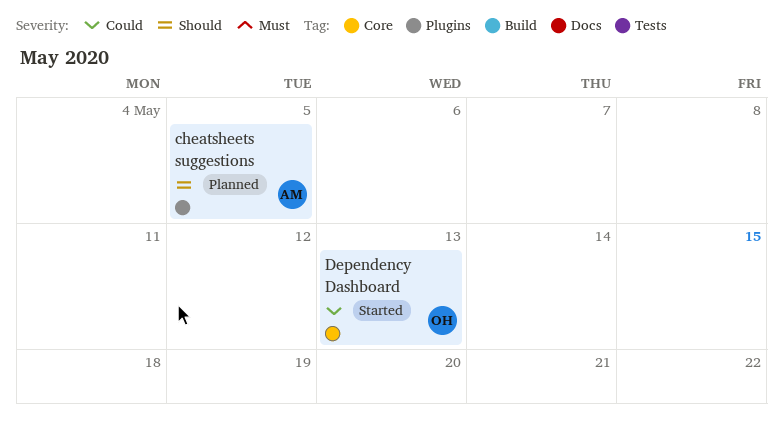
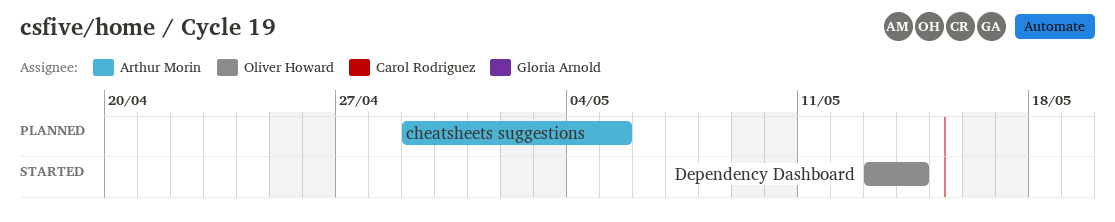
Dependency Dashboard, due: May 13 -> May 14

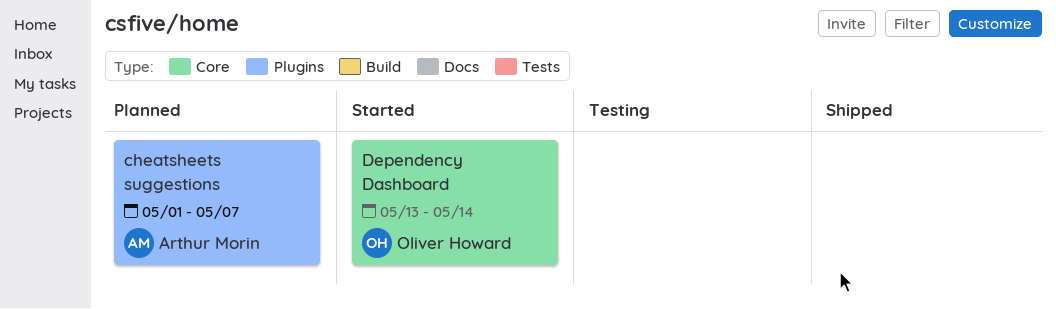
cheatsheets suggestions, start: Apr 29 -> May 1
cheatsheets suggestions, due: May 5 -> May 7

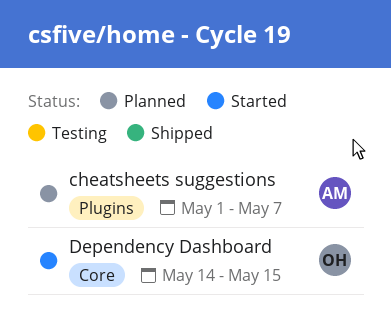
Dependency Dashboard, start: May 13 -> May 14
Dependency Dashboard, due: May 14 -> May 15

